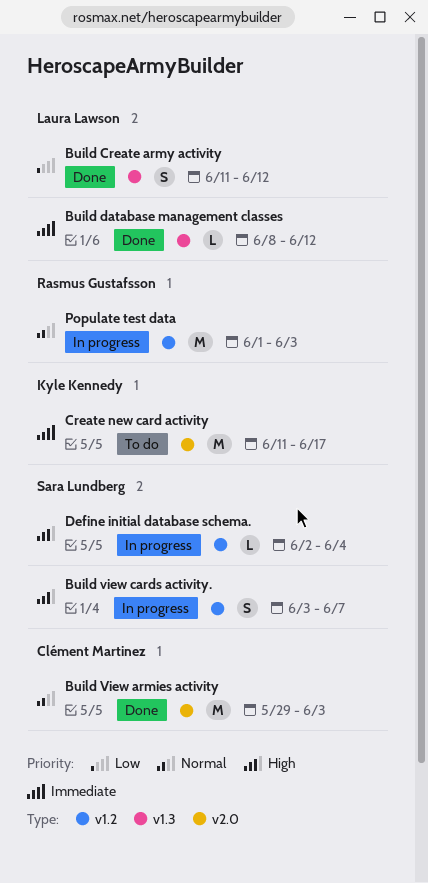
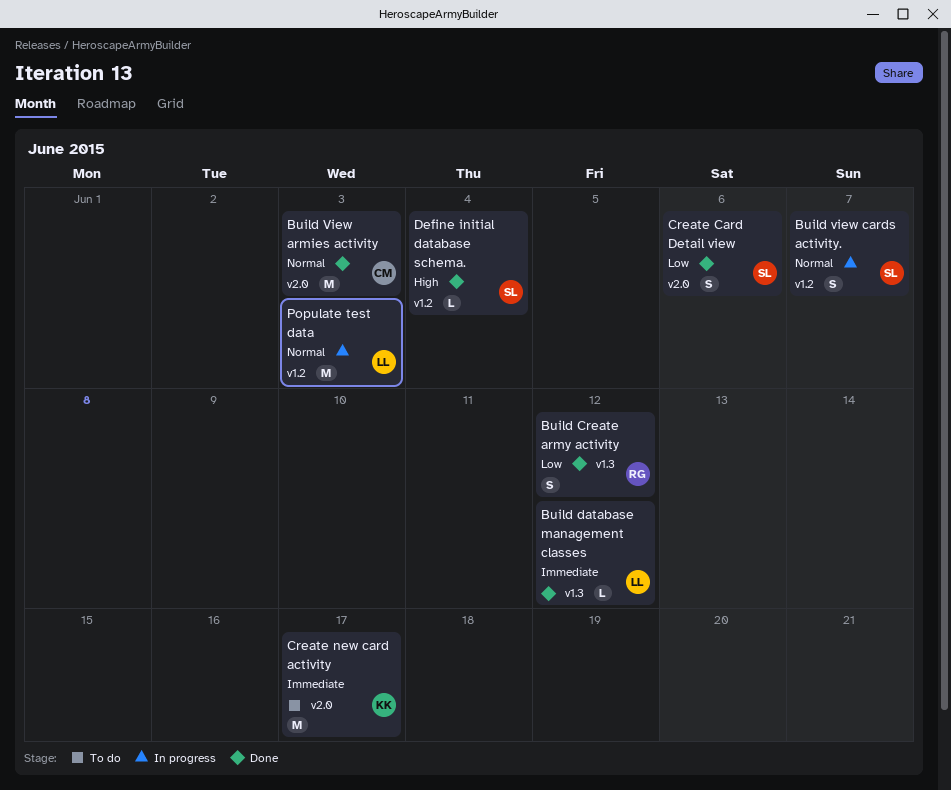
Build Create army activity, owner: Laura Lawson -> Rasmus Gustafsson
Build view cards activity., priority: High -> Normal
Create Card Detail view: none -> present
Define initial database schema., status: In progress -> Done
Populate test data, owner: Rasmus Gustafsson -> Laura Lawson

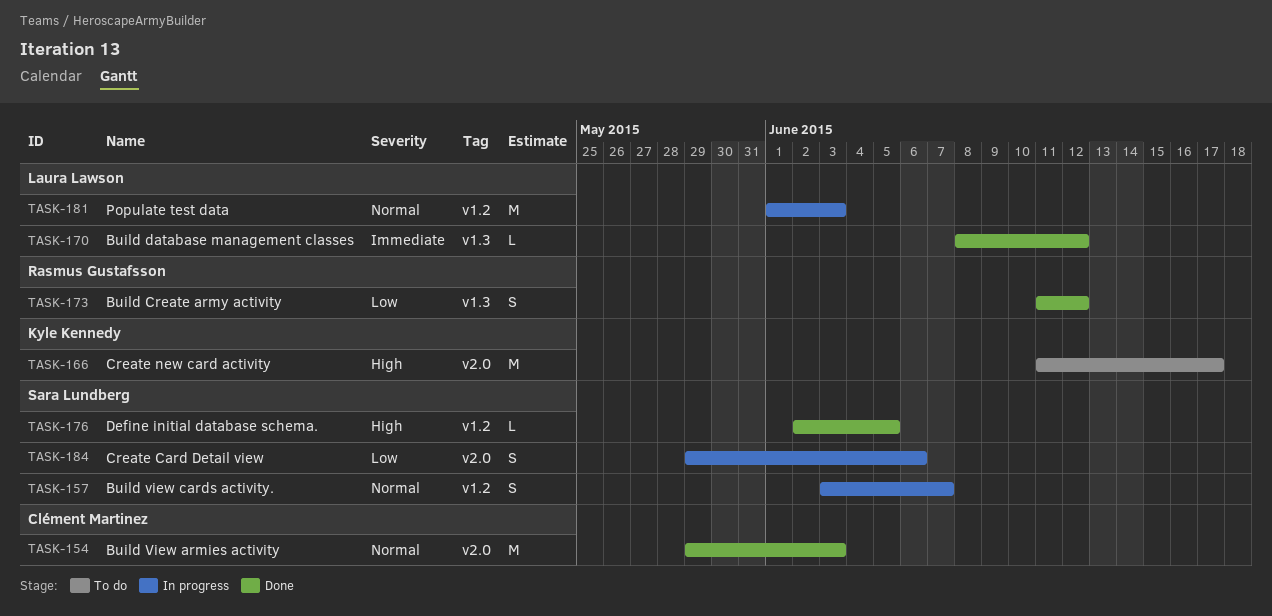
Create Card Detail view, status: Done -> In progress
Create new card activity, priority: Immediate -> High
Define initial database schema., due: Jun 4 -> Jun 5

